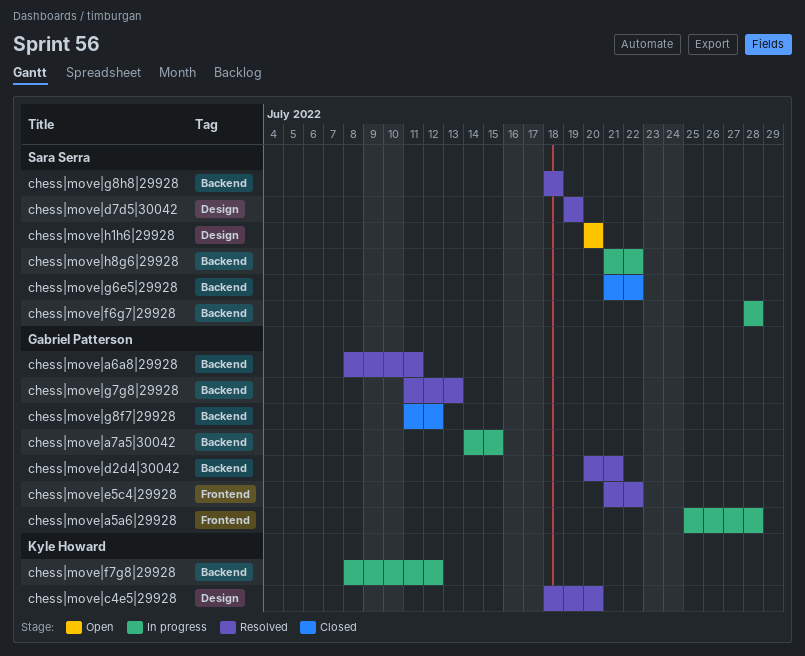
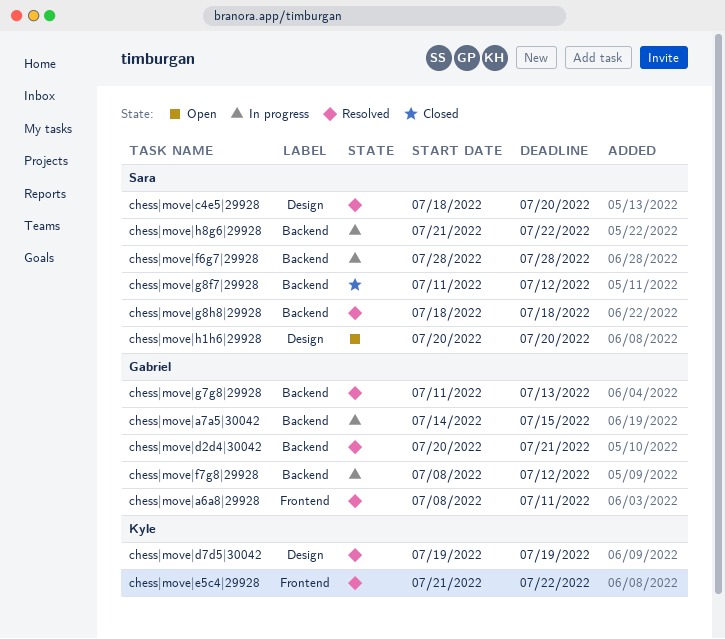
chess|move|a5a6|29928: present -> none
chess|move|a6a8|29928, label: Backend -> Frontend
chess|move|c4e5|29928, owner: Kyle Howard -> Sara Serra
chess|move|d7d5|30042, owner: Sara Serra -> Kyle Howard
chess|move|e5c4|29928, owner: Gabriel Patterson -> Kyle Howard
chess|move|f7g8|29928, owner: Kyle Howard -> Gabriel Patterson
chess|move|g6e5|29928: present -> none
chess|move|g8f7|29928, owner: Gabriel Patterson -> Sara Serra

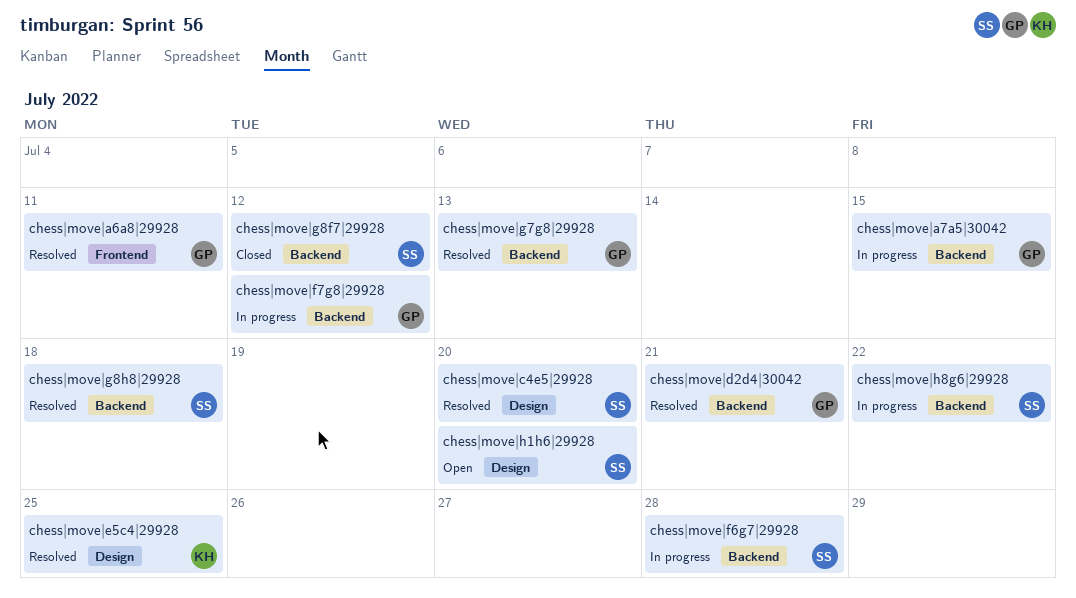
chess|move|d7d5|30042: present -> none
chess|move|e5c4|29928, label: Frontend -> Design
chess|move|e5c4|29928, due: Jul 22 -> Jul 25

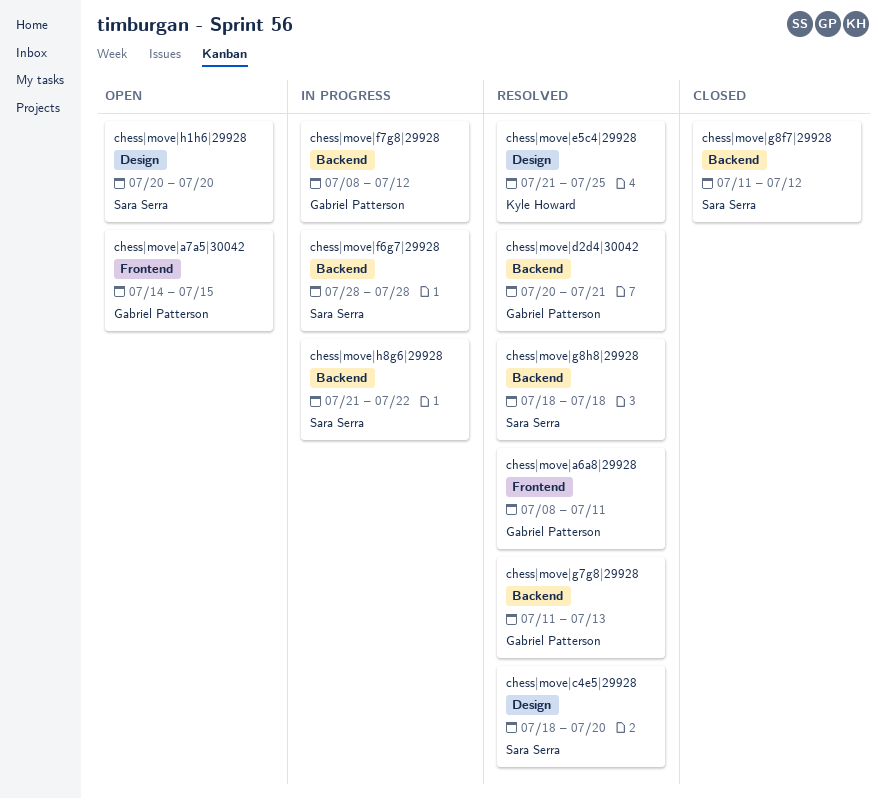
chess|move|a7a5|30042, status: In progress -> Open
chess|move|a7a5|30042, label: Backend -> Frontend

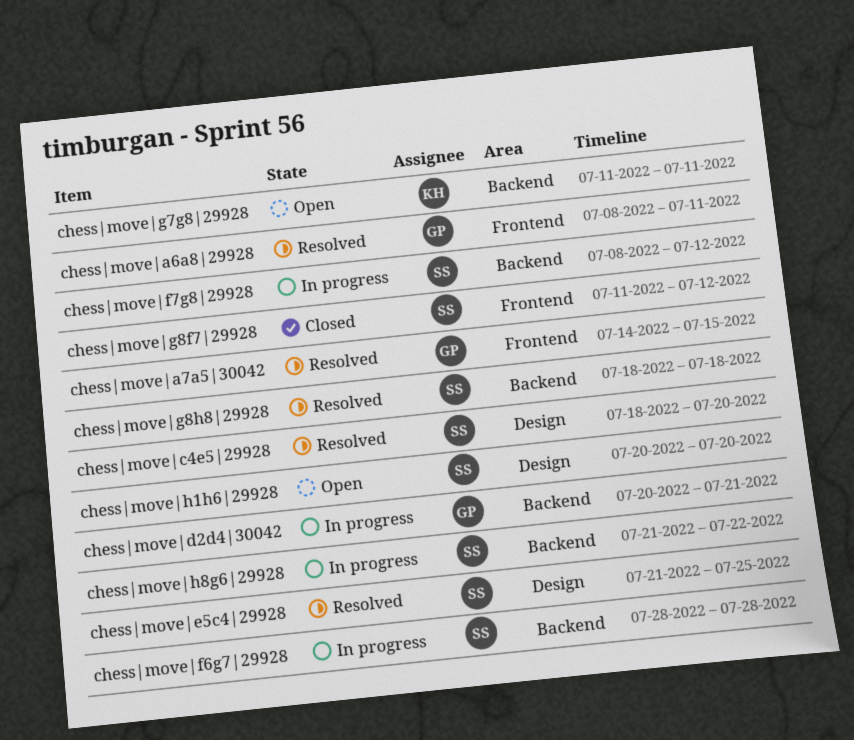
chess|move|a7a5|30042, status: Open -> Resolved
chess|move|d2d4|30042, status: Resolved -> In progress
chess|move|e5c4|29928, owner: Kyle Howard -> Sara Serra
chess|move|f7g8|29928, owner: Gabriel Patterson -> Sara Serra
chess|move|g7g8|29928, status: Resolved -> Open
chess|move|g7g8|29928, owner: Gabriel Patterson -> Kyle Howard
chess|move|g7g8|29928, due: Jul 13 -> Jul 11
chess|move|g8f7|29928, label: Backend -> Frontend

